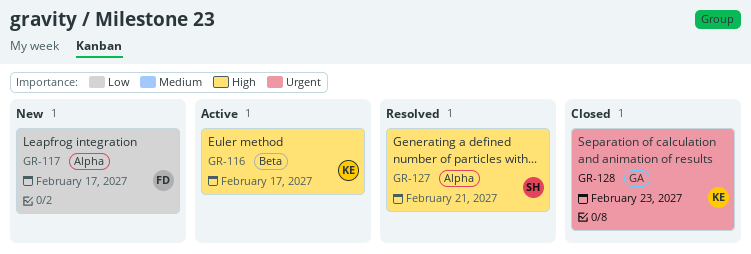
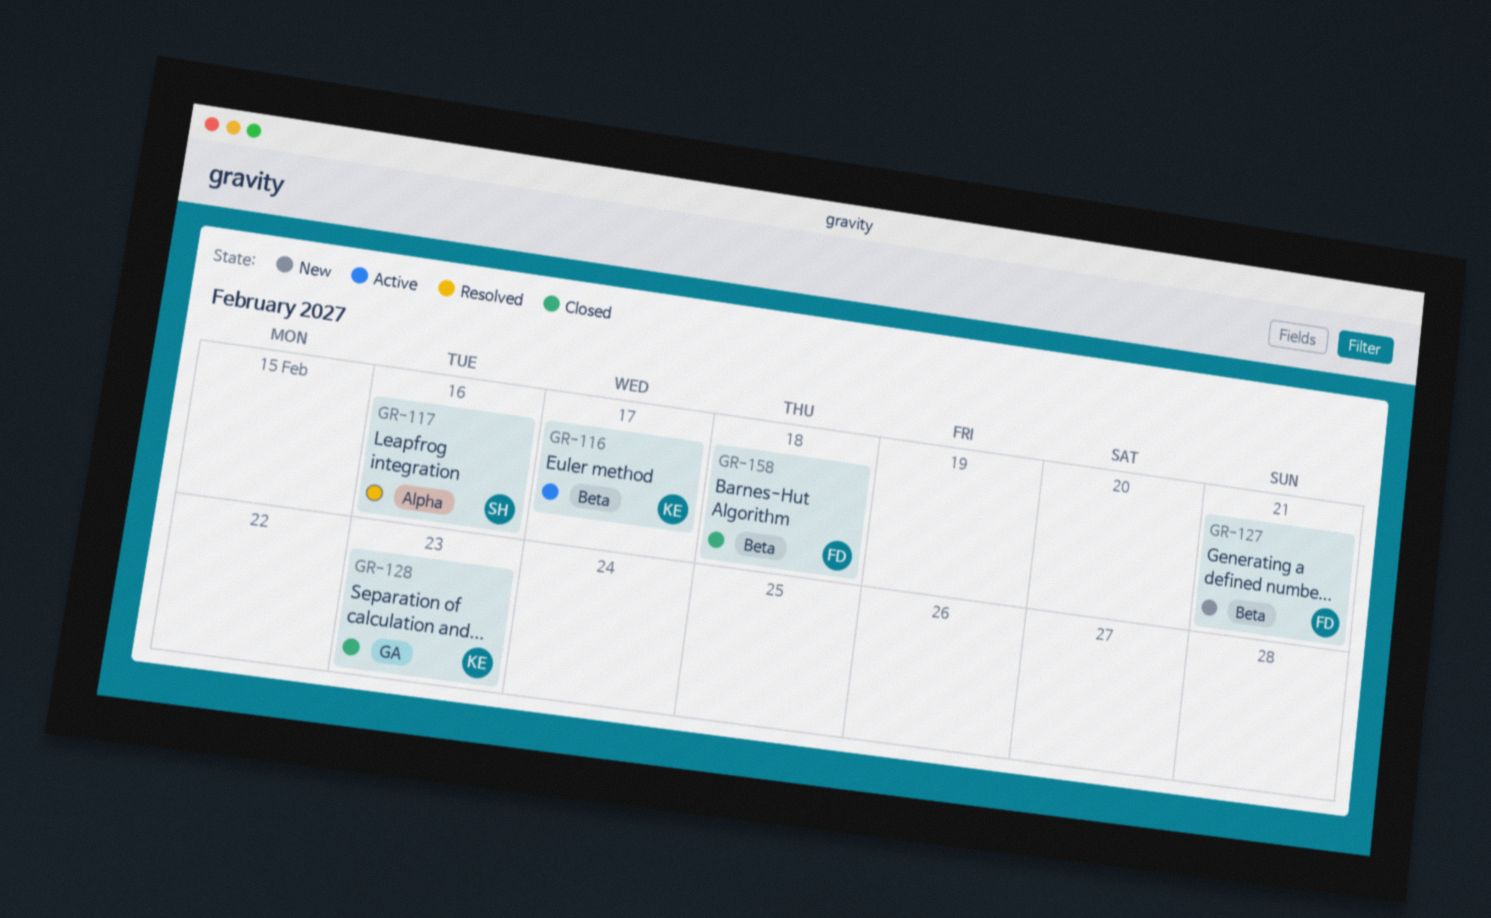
GR-117, status: New -> Resolved
GR-117, owner: FD -> SH
GR-117, due: Feb 17 -> Feb 16
GR-127, status: Resolved -> New
GR-127, owner: SH -> FD
GR-127, label: Alpha -> Beta
GR-158: none -> present

